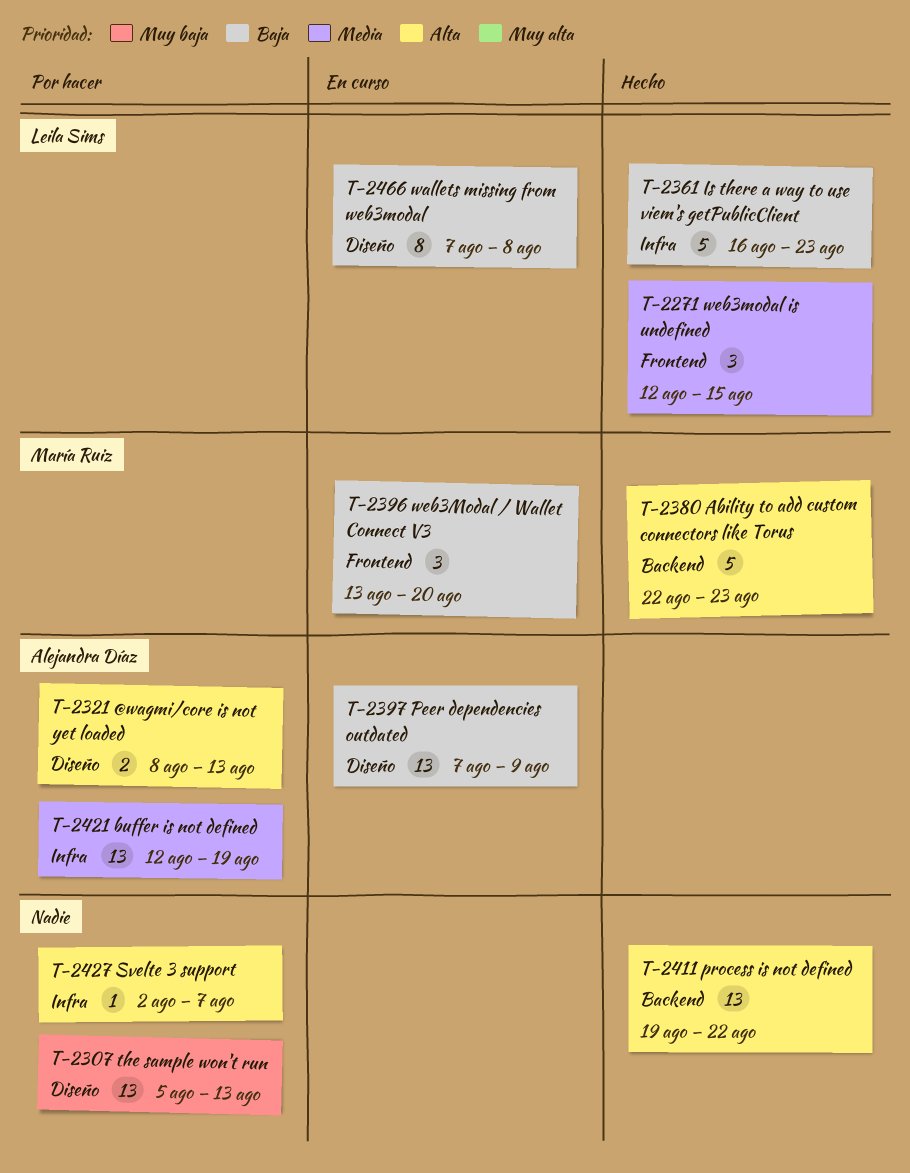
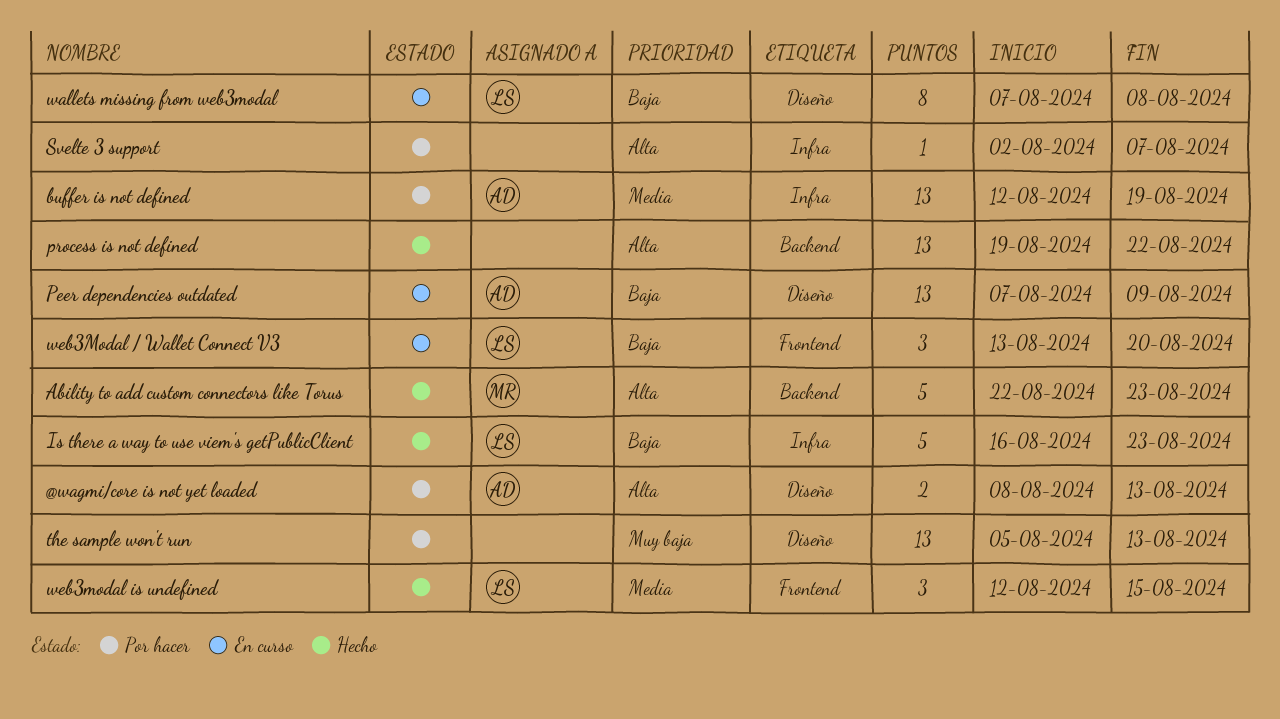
web3Modal / Wallet Connect V3, owner: María Ruiz -> Leila Sims

